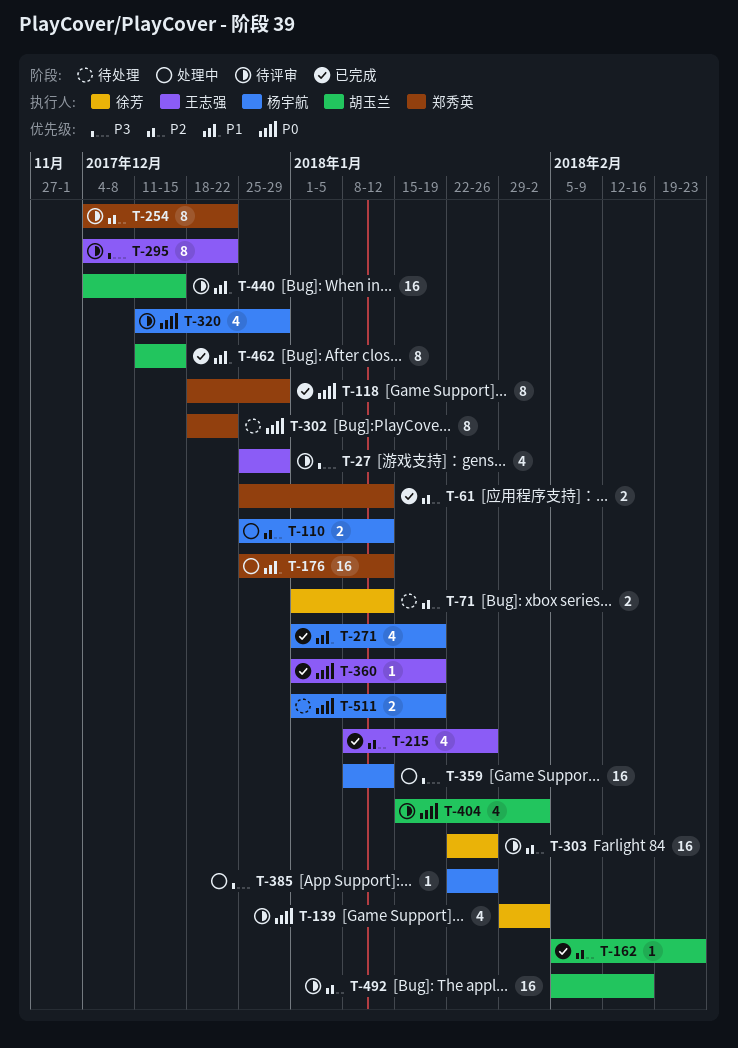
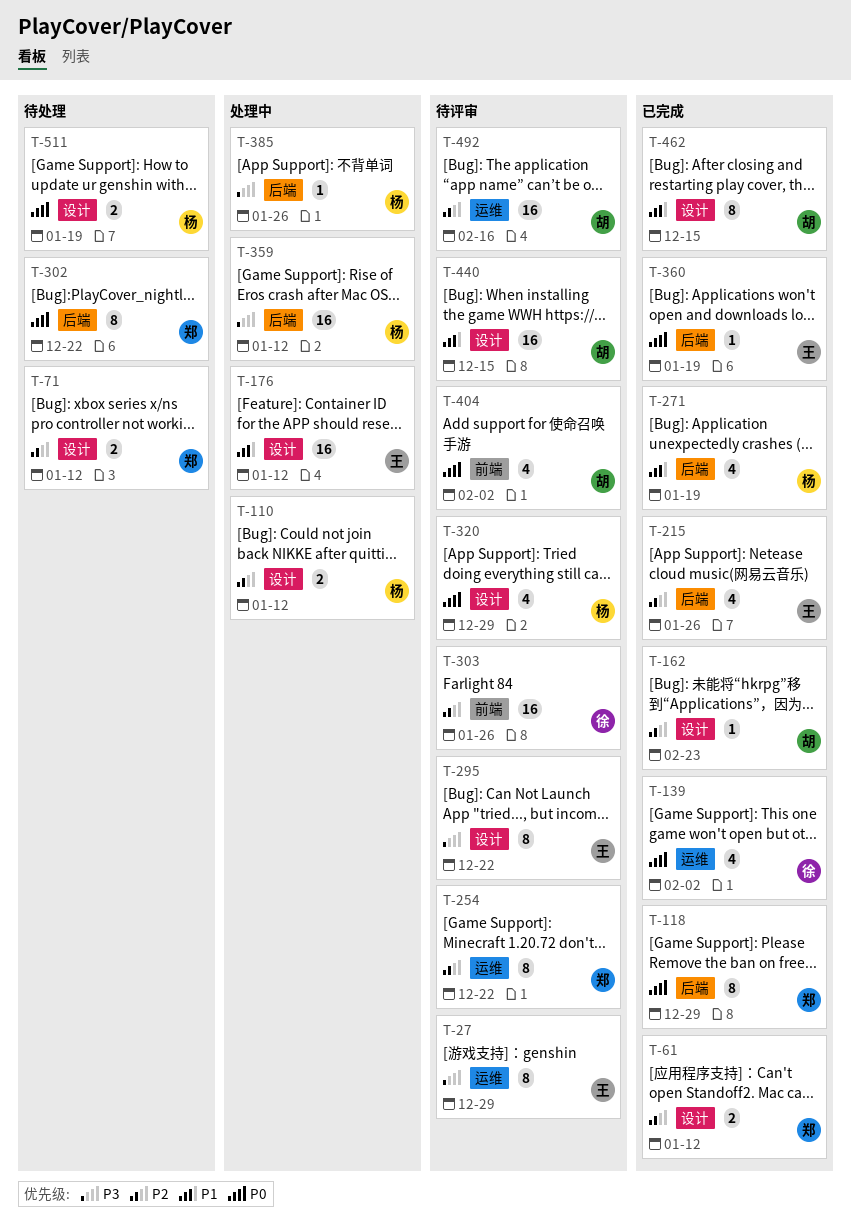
T-27, estimate: 4 -> 8
T-71, owner: 徐芳 -> 郑秀英
T-139, status: 待评审 -> 已完成
T-176, owner: 郑秀英 -> 王志强

